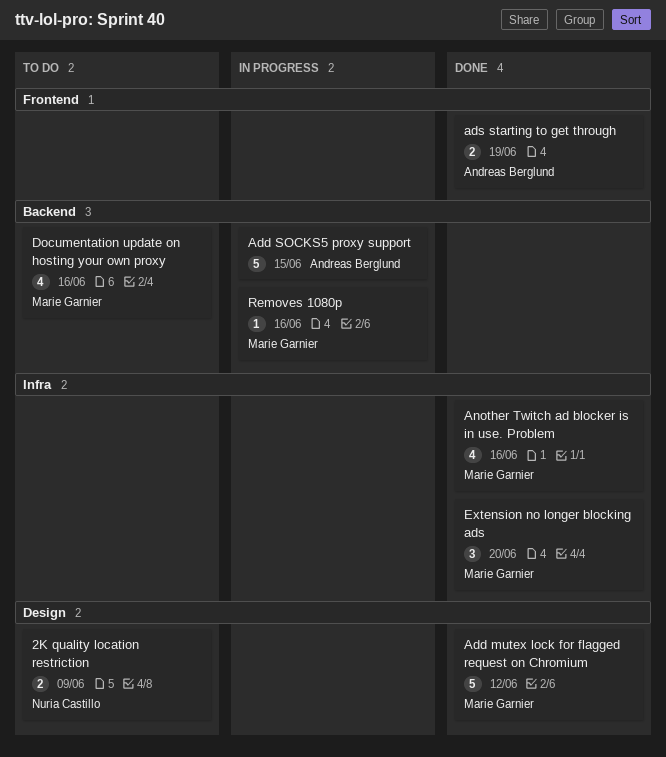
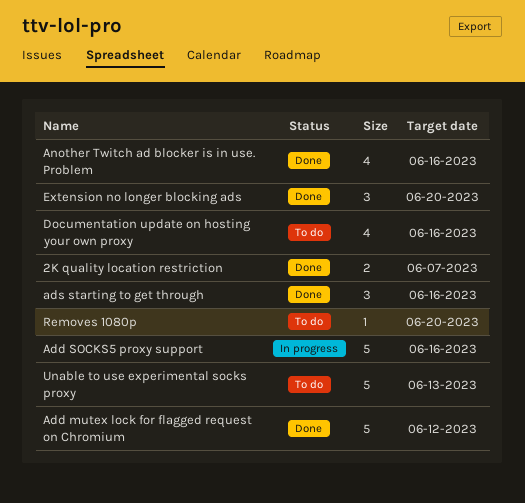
2K quality location restriction, status: To do -> Done
2K quality location restriction, due: Jun 9 -> Jun 7
Add SOCKS5 proxy support, due: Jun 15 -> Jun 16
ads starting to get through, estimate: 2 -> 3
ads starting to get through, due: Jun 19 -> Jun 16
Removes 1080p, status: In progress -> To do
Removes 1080p, due: Jun 16 -> Jun 20
Unable to use experimental socks proxy: none -> present

